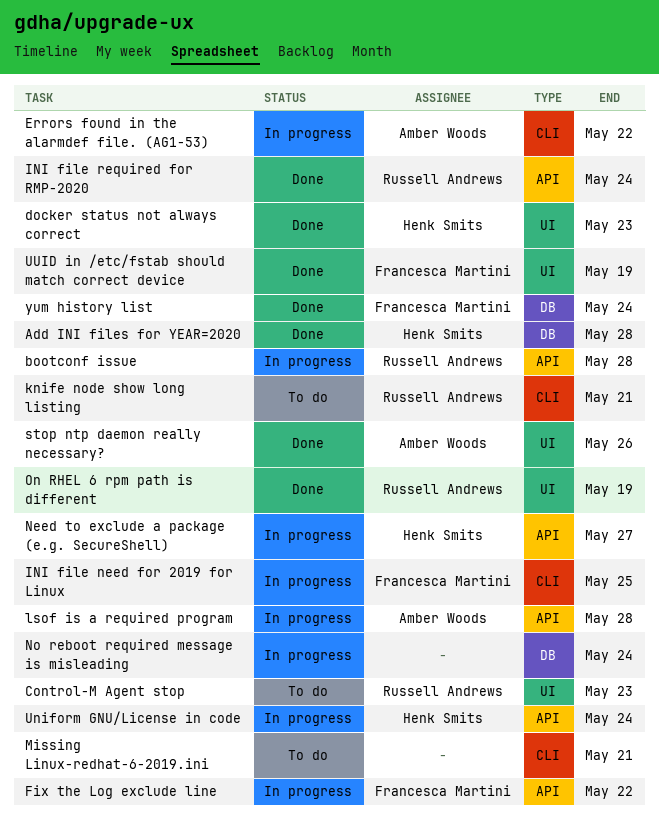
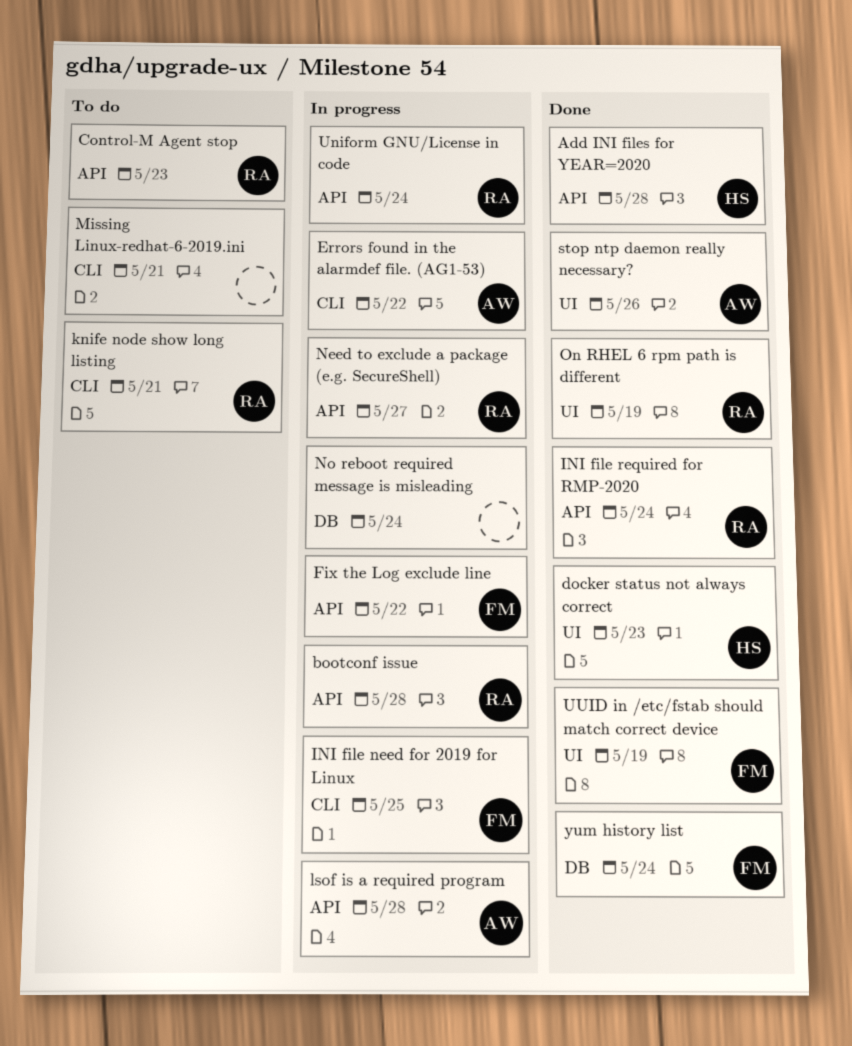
Add INI files for YEAR=2020, label: DB -> API
Control-M Agent stop, label: UI -> API
Need to exclude a package (e.g. SecureShell), owner: Henk Smits -> Russell Andrews
Uniform GNU/License in code, owner: Henk Smits -> Russell Andrews

